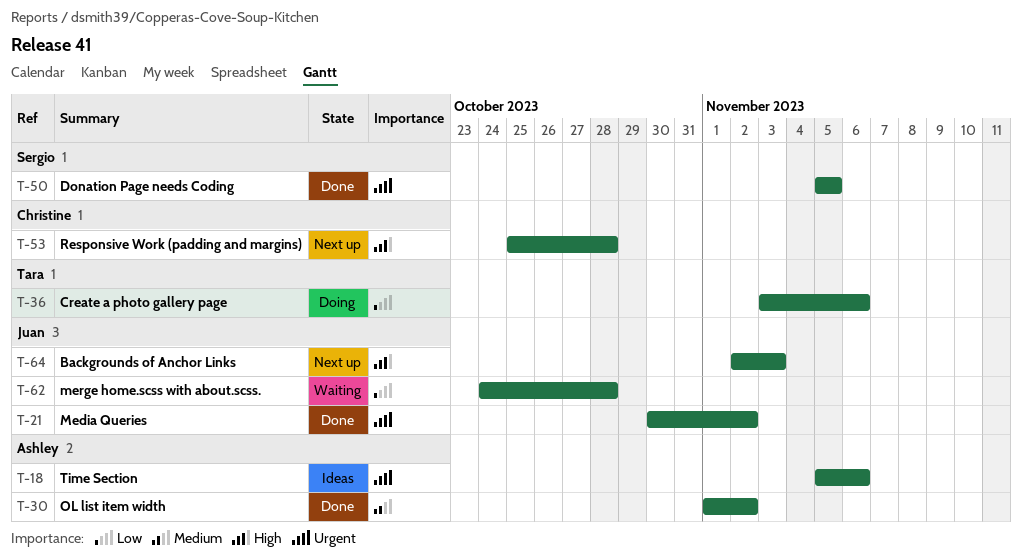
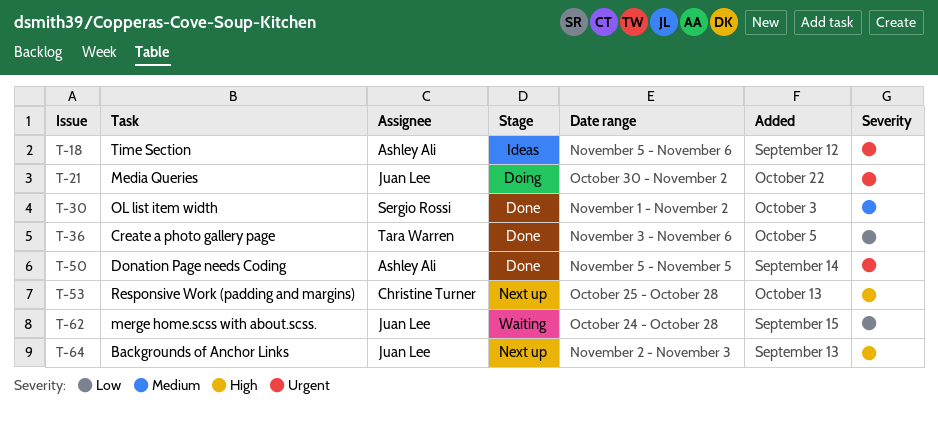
T-21, status: Done -> Doing
T-30, owner: Ashley Ali -> Sergio Rossi
T-36, status: Doing -> Done
T-50, owner: Sergio Rossi -> Ashley Ali

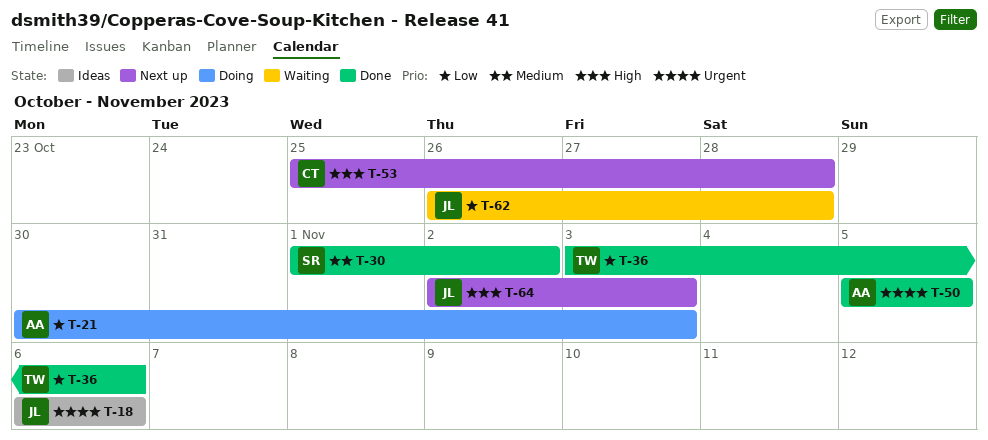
T-18, owner: Ashley Ali -> Juan Lee
T-18, start: Nov 5 -> Nov 6
T-21, owner: Juan Lee -> Ashley Ali
T-21, priority: Urgent -> Low
T-21, due: Nov 2 -> Nov 3
T-62, start: Oct 24 -> Oct 26

